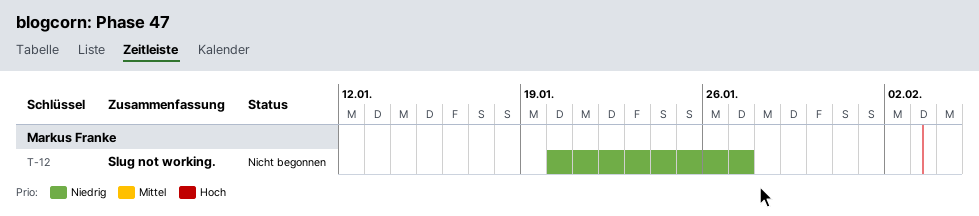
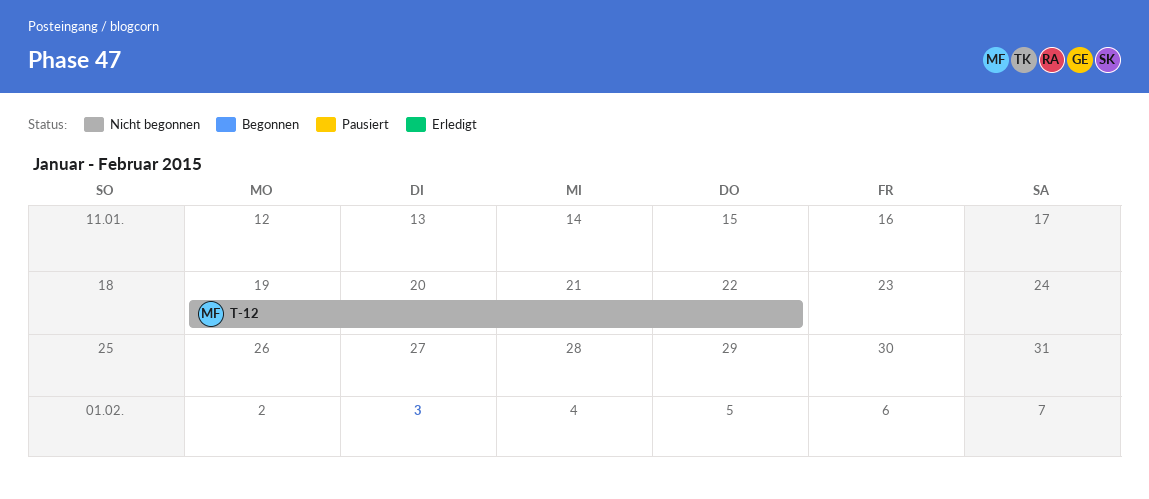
T-12, start: Jan 20 -> Jan 19
T-12, due: Jan 27 -> Jan 22

